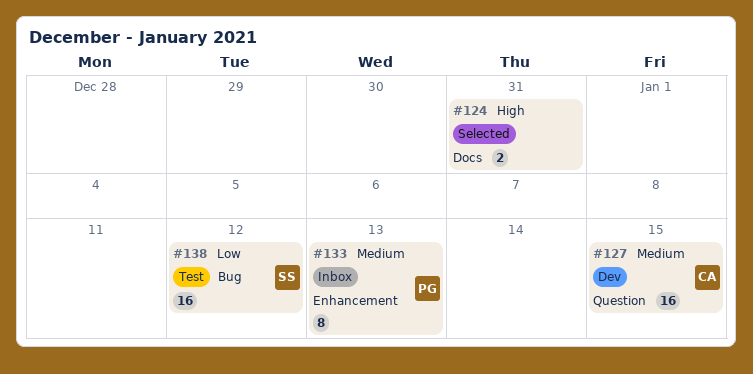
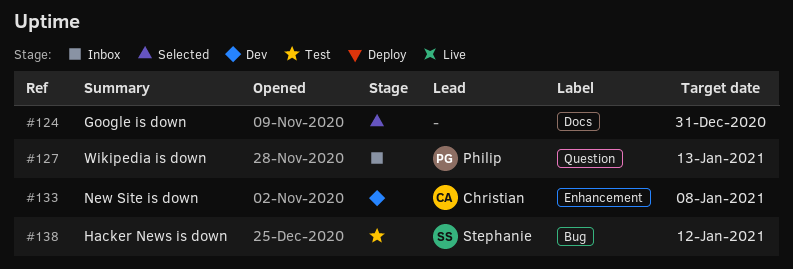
#127, status: Dev -> Inbox
#127, owner: Christian -> Philip
#127, due: Jan 15 -> Jan 13
#133, status: Inbox -> Dev
#133, owner: Philip -> Christian
#133, due: Jan 13 -> Jan 8

